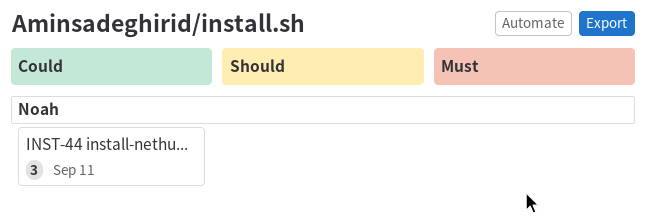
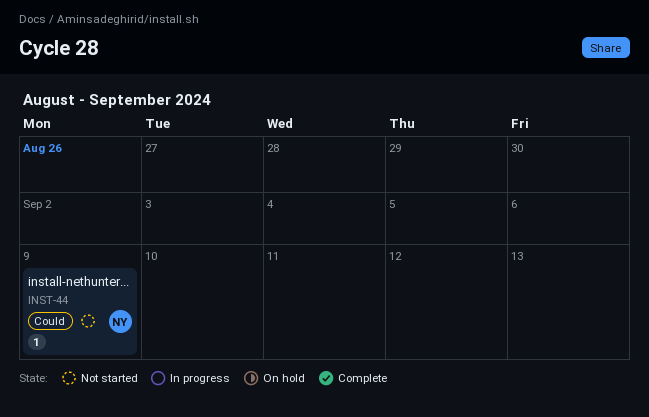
INST-44, estimate: 3 -> 1
INST-44, due: Sep 11 -> Sep 9

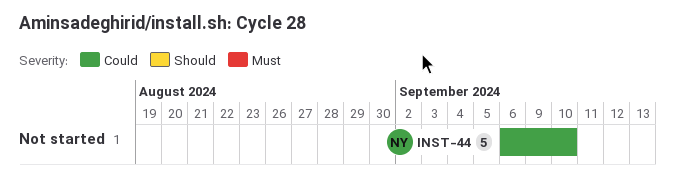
INST-44, estimate: 1 -> 5
INST-44, due: Sep 9 -> Sep 10

